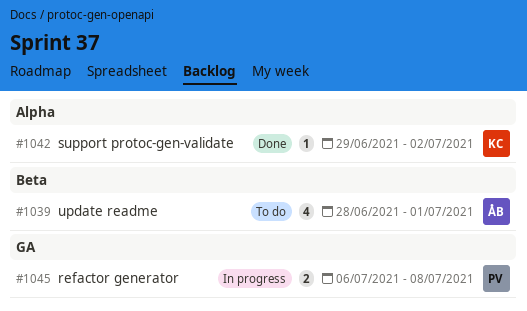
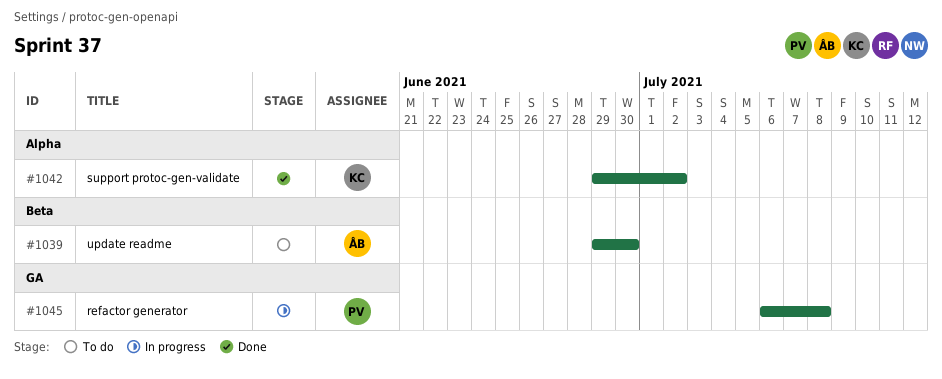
#1039, start: Jun 28 -> Jun 29
#1039, due: Jul 1 -> Jun 30

